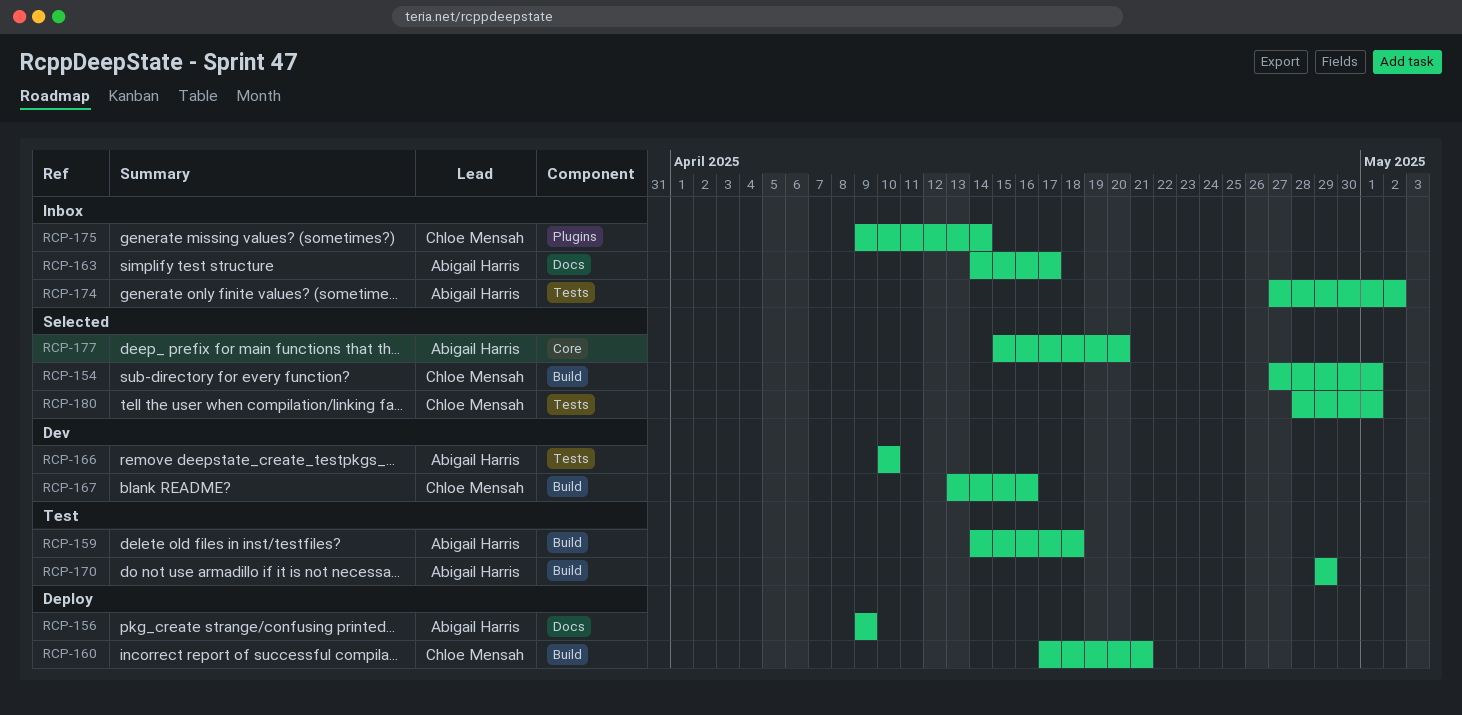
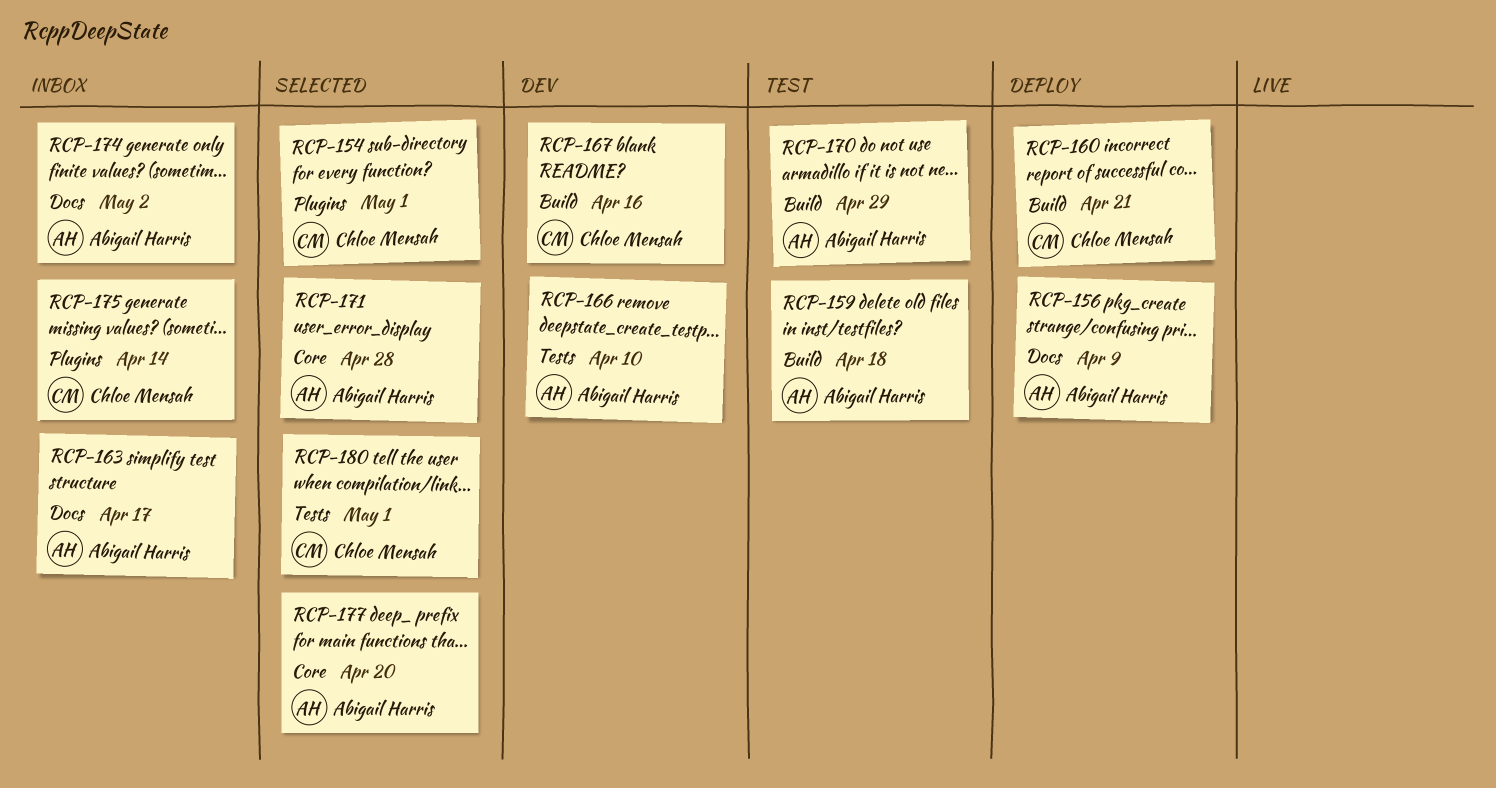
RCP-154, label: Build -> Plugins
RCP-171: none -> present
RCP-174, label: Tests -> Docs

